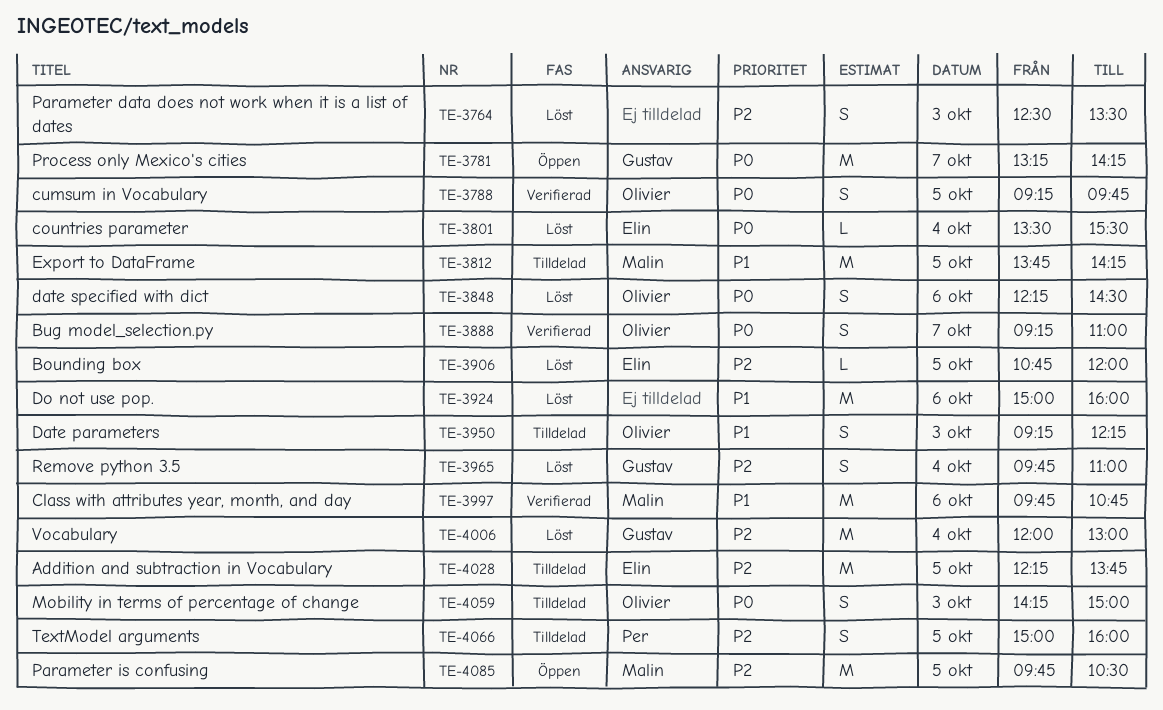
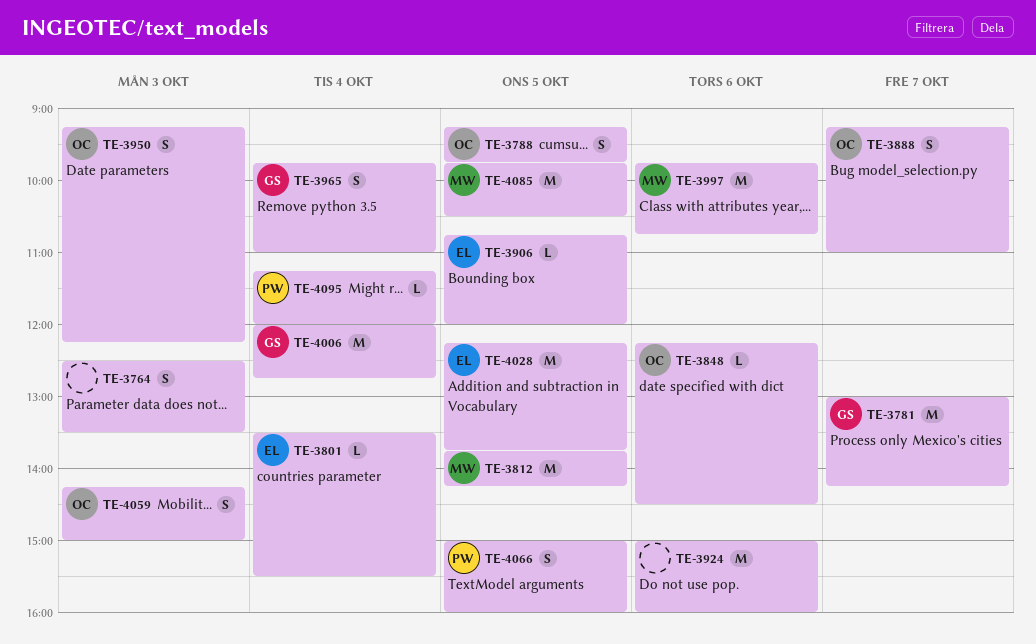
TE-3781, begins: 13:15 -> 13:00
TE-3848, estimate: S -> L
TE-4006, ends: 13:00 -> 12:45
TE-4095: none -> present

